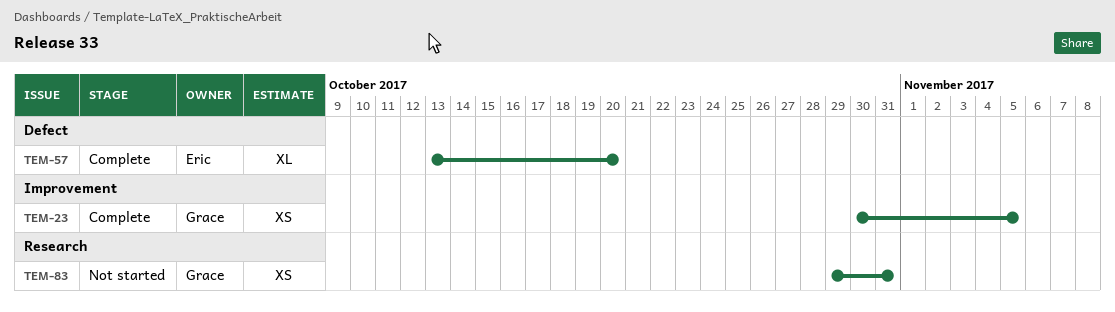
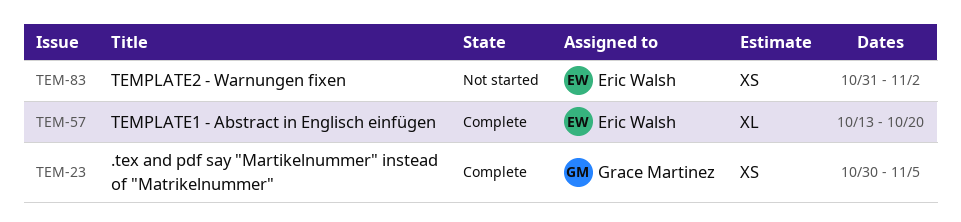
TEM-83, owner: Grace Martinez -> Eric Walsh
TEM-83, start: Oct 29 -> Oct 31
TEM-83, due: Oct 31 -> Nov 2

